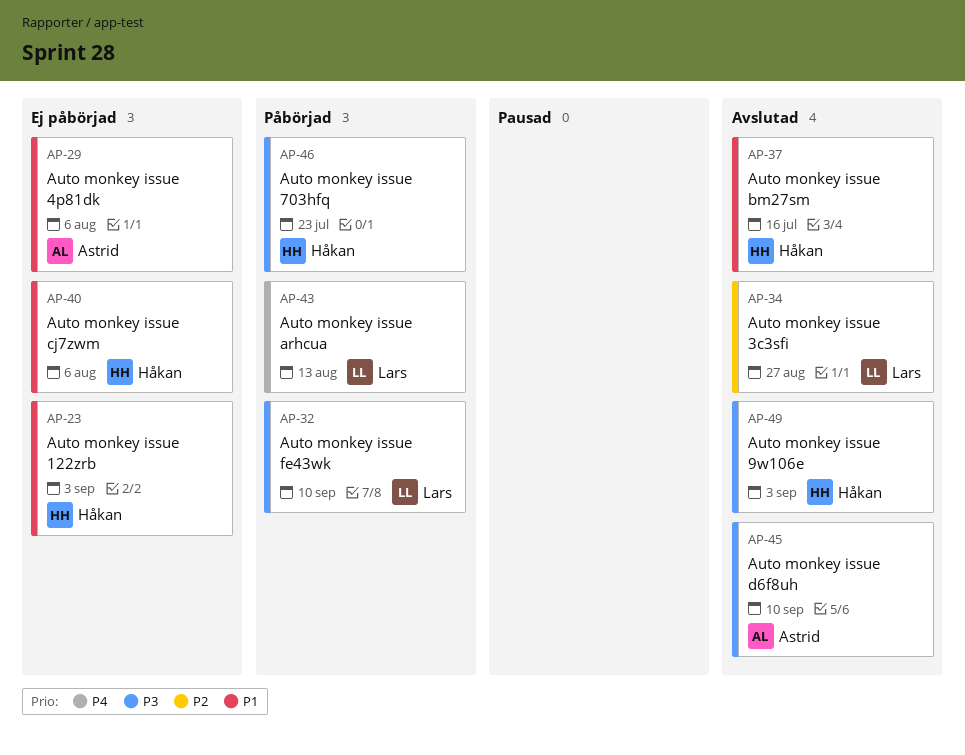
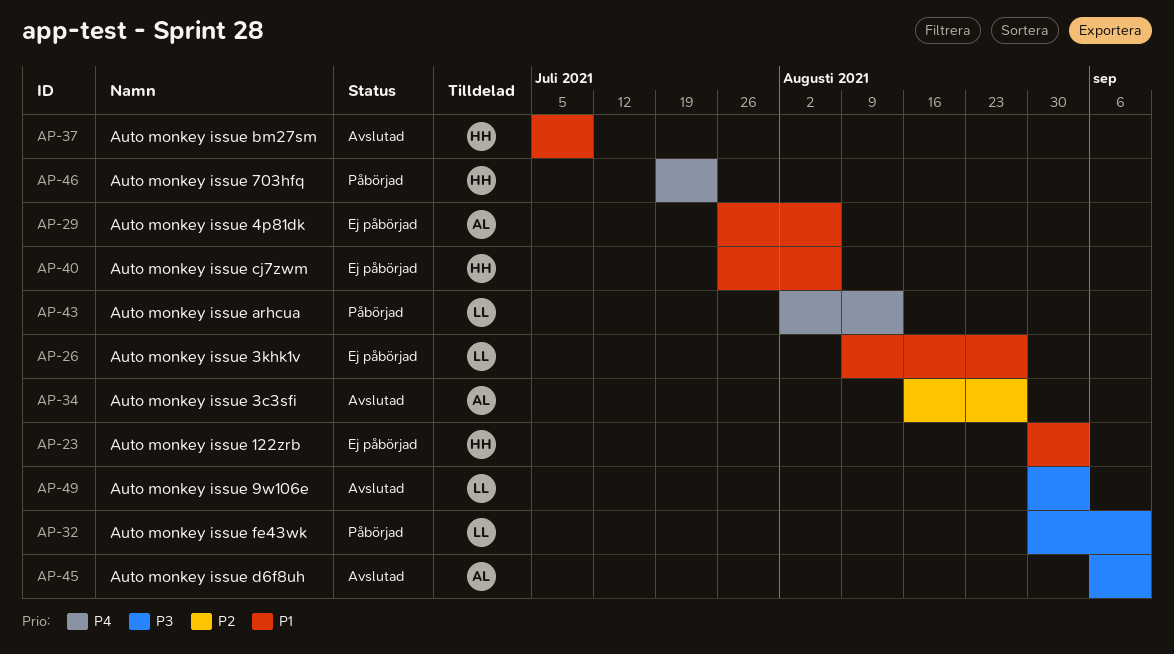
AP-26: none -> present
AP-34, owner: Lars -> Astrid
AP-37, due: Jul 16 -> Jul 9
AP-46, priority: P3 -> P4
AP-49, owner: Håkan -> Lars

